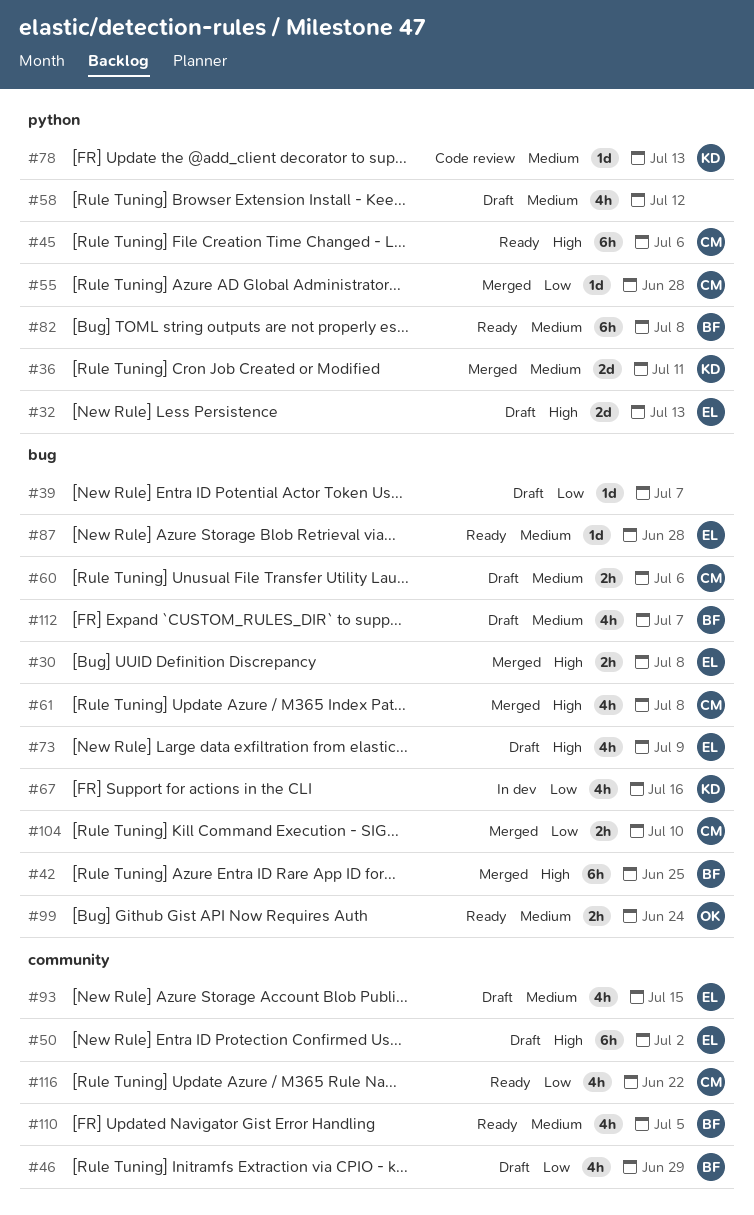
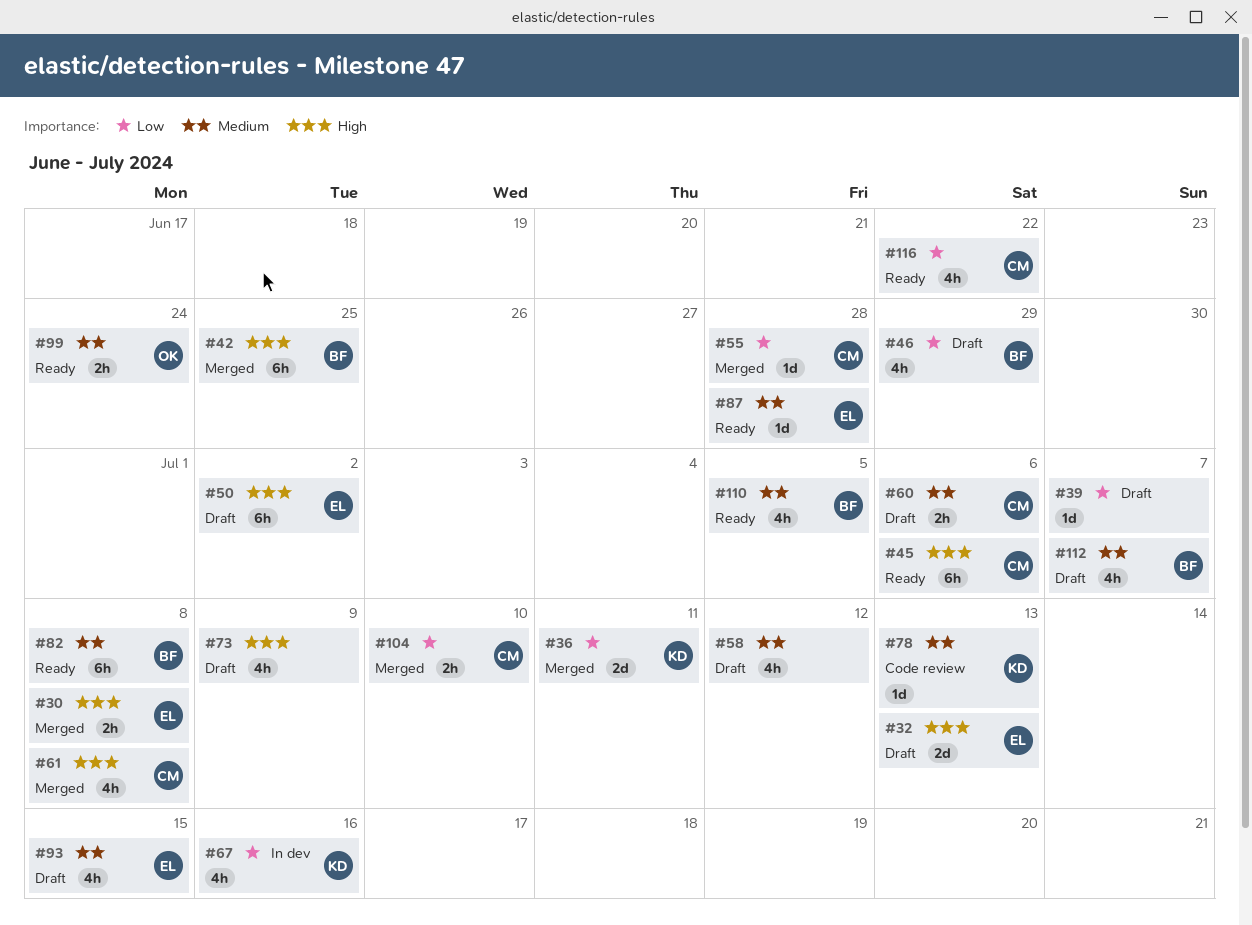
#36, priority: Medium -> Low
#73, owner: EL -> none

